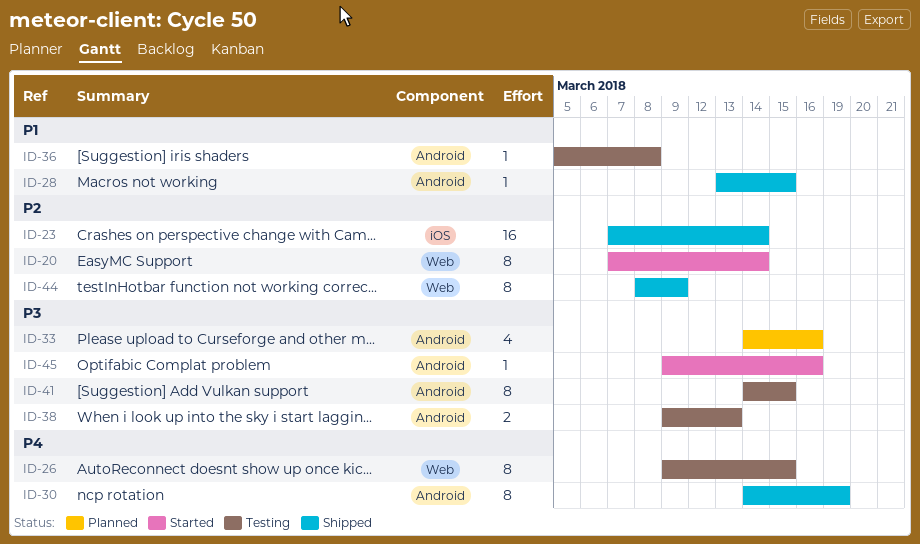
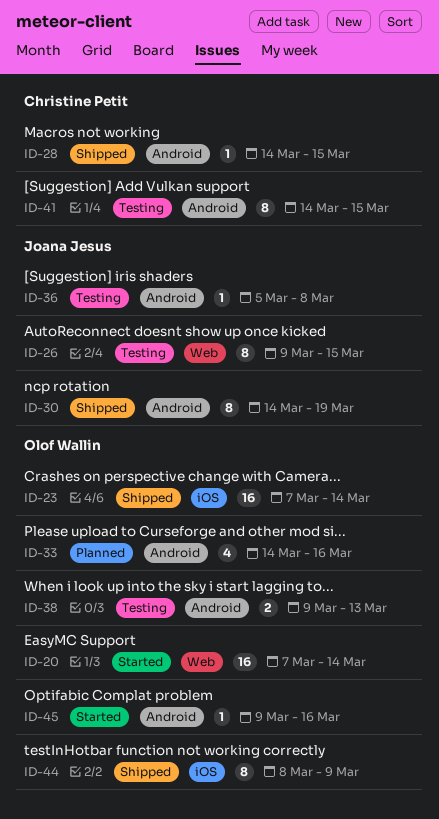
ID-20, estimate: 8 -> 16
ID-28, start: Mar 13 -> Mar 14
ID-44, label: Web -> iOS

